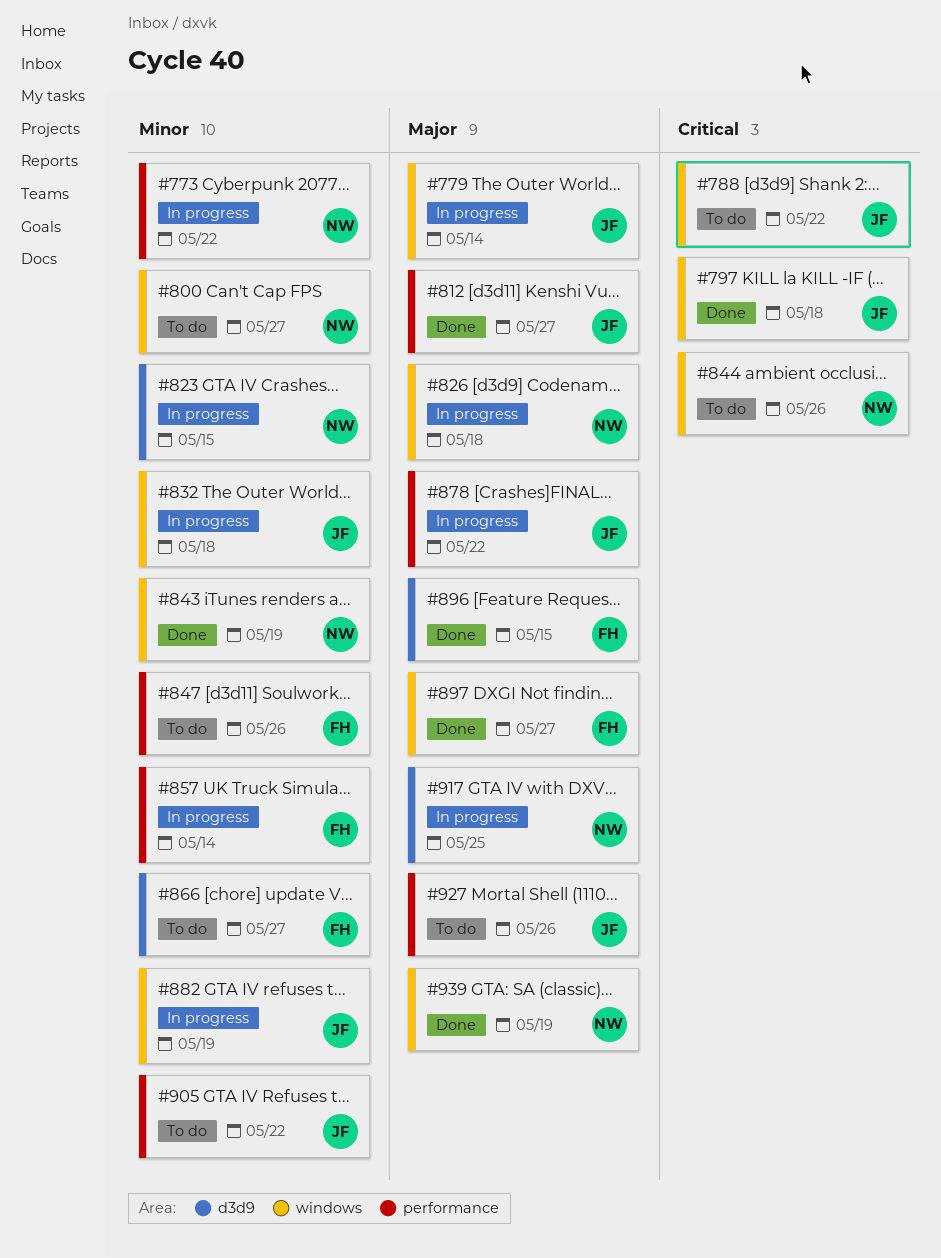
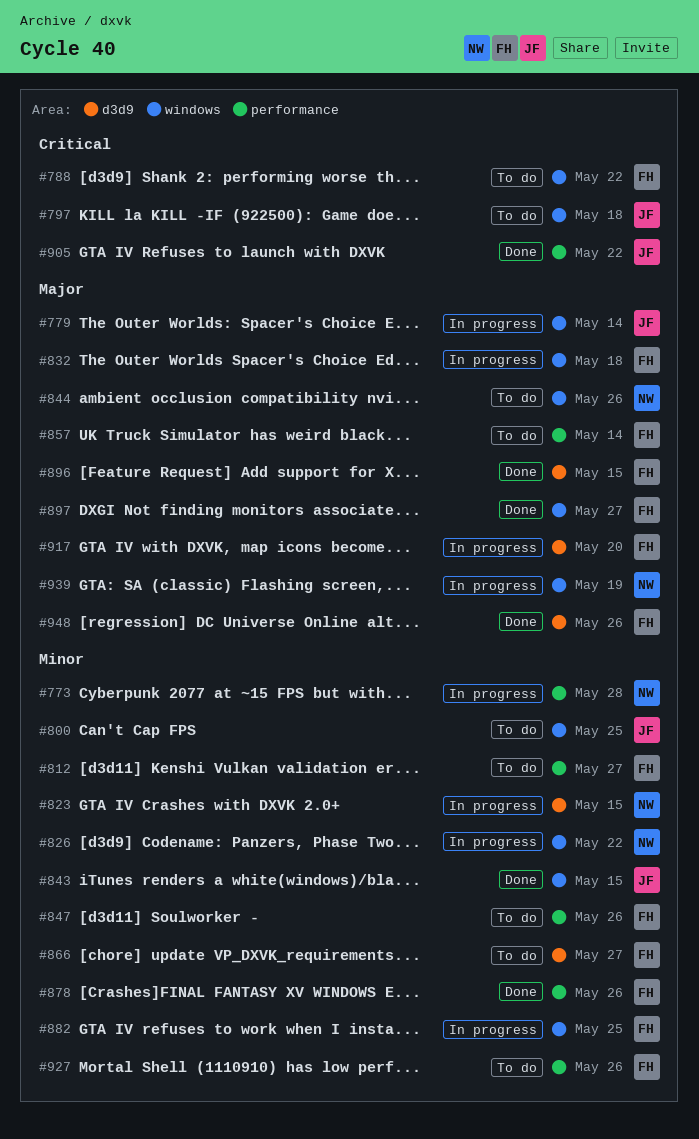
#773, due: May 22 -> May 28
#788, owner: JF -> FH
#797, status: Done -> To do
#800, owner: NW -> JF
#800, due: May 27 -> May 25
#812, status: Done -> To do
#812, owner: JF -> FH
#812, priority: Major -> Minor
#826, priority: Major -> Minor
#826, due: May 18 -> May 22
#832, owner: JF -> FH
#832, priority: Minor -> Major
#843, owner: NW -> JF
#843, due: May 19 -> May 15
#844, priority: Critical -> Major
#857, status: In progress -> To do
#857, priority: Minor -> Major
#878, status: In progress -> Done
#878, owner: JF -> FH
#878, priority: Major -> Minor
#878, due: May 22 -> May 26
#882, owner: JF -> FH
#882, due: May 19 -> May 25
#905, status: To do -> Done
#905, priority: Minor -> Critical
#917, owner: NW -> FH
#917, due: May 25 -> May 20
#927, owner: JF -> FH
#927, priority: Major -> Minor
#939, status: Done -> In progress
#948: none -> present

